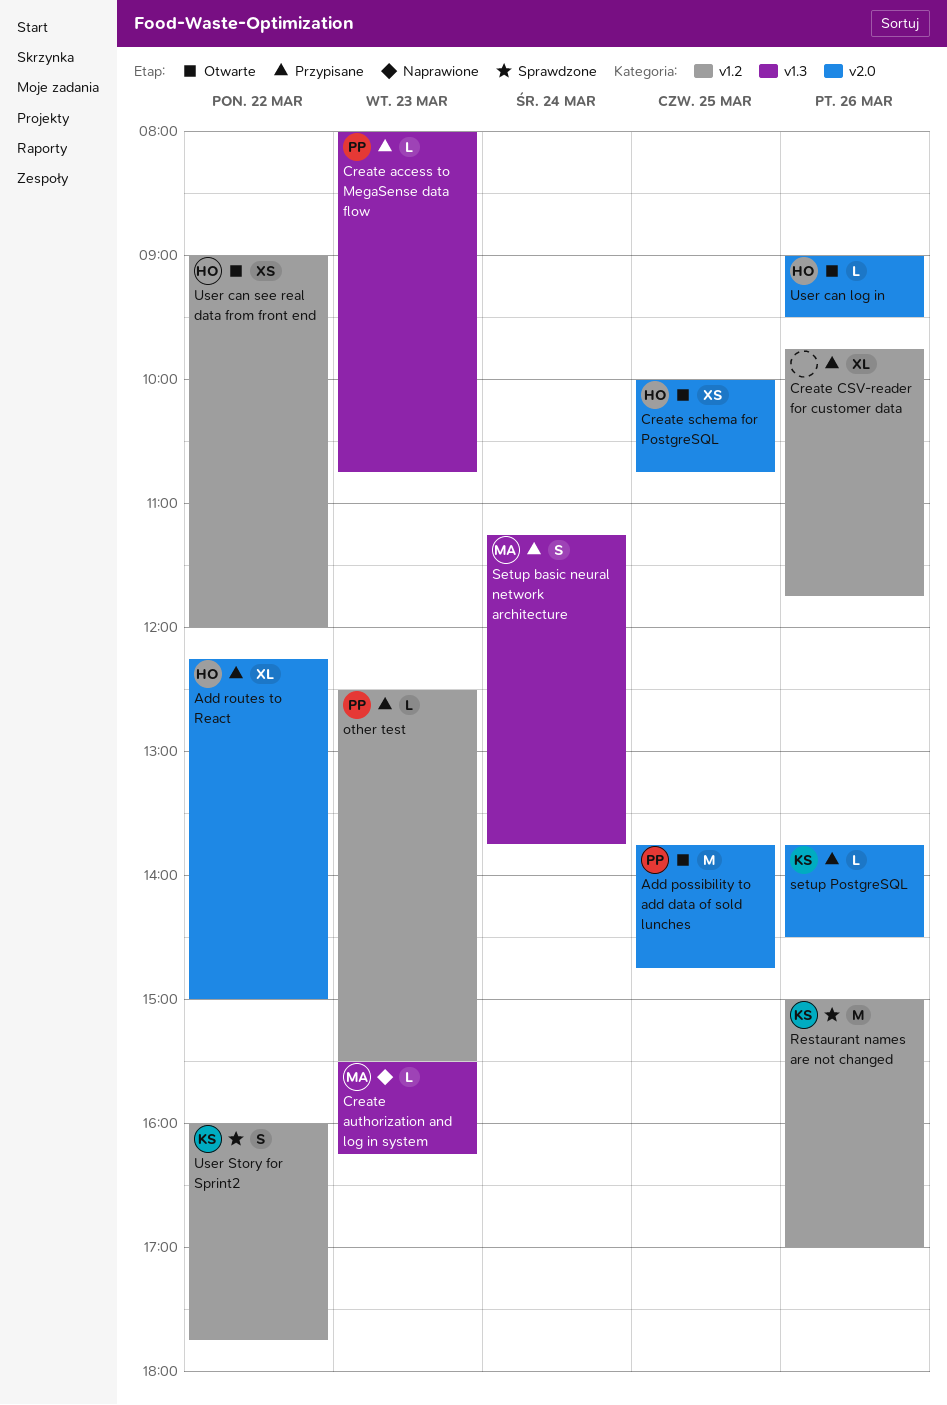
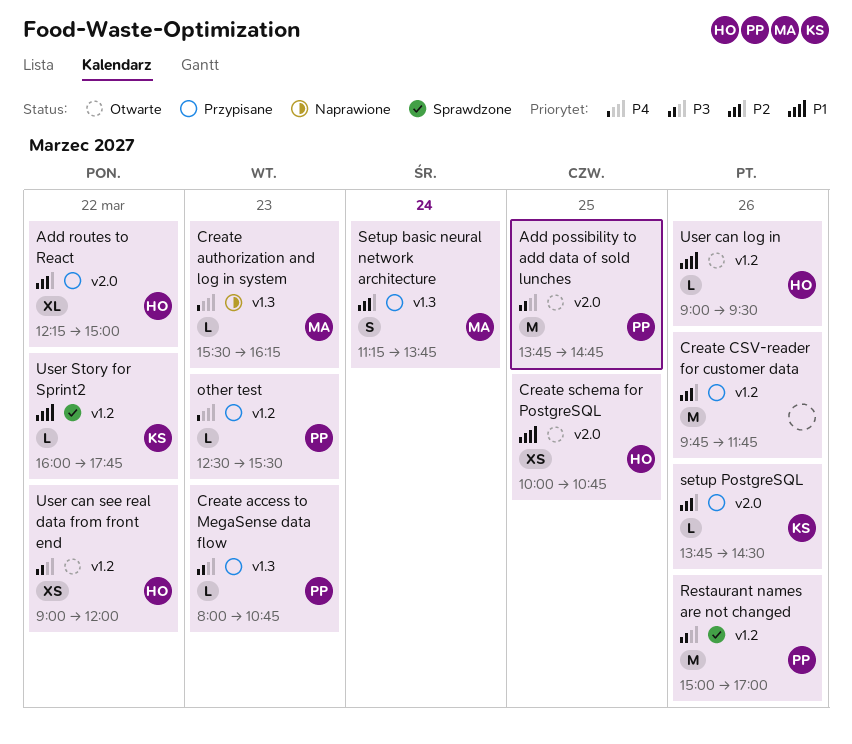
Create CSV-reader for customer data, estimate: XL -> M
Restaurant names are not changed, owner: KS -> PP
User can log in, label: v2.0 -> v1.2
User Story for Sprint2, estimate: S -> L

